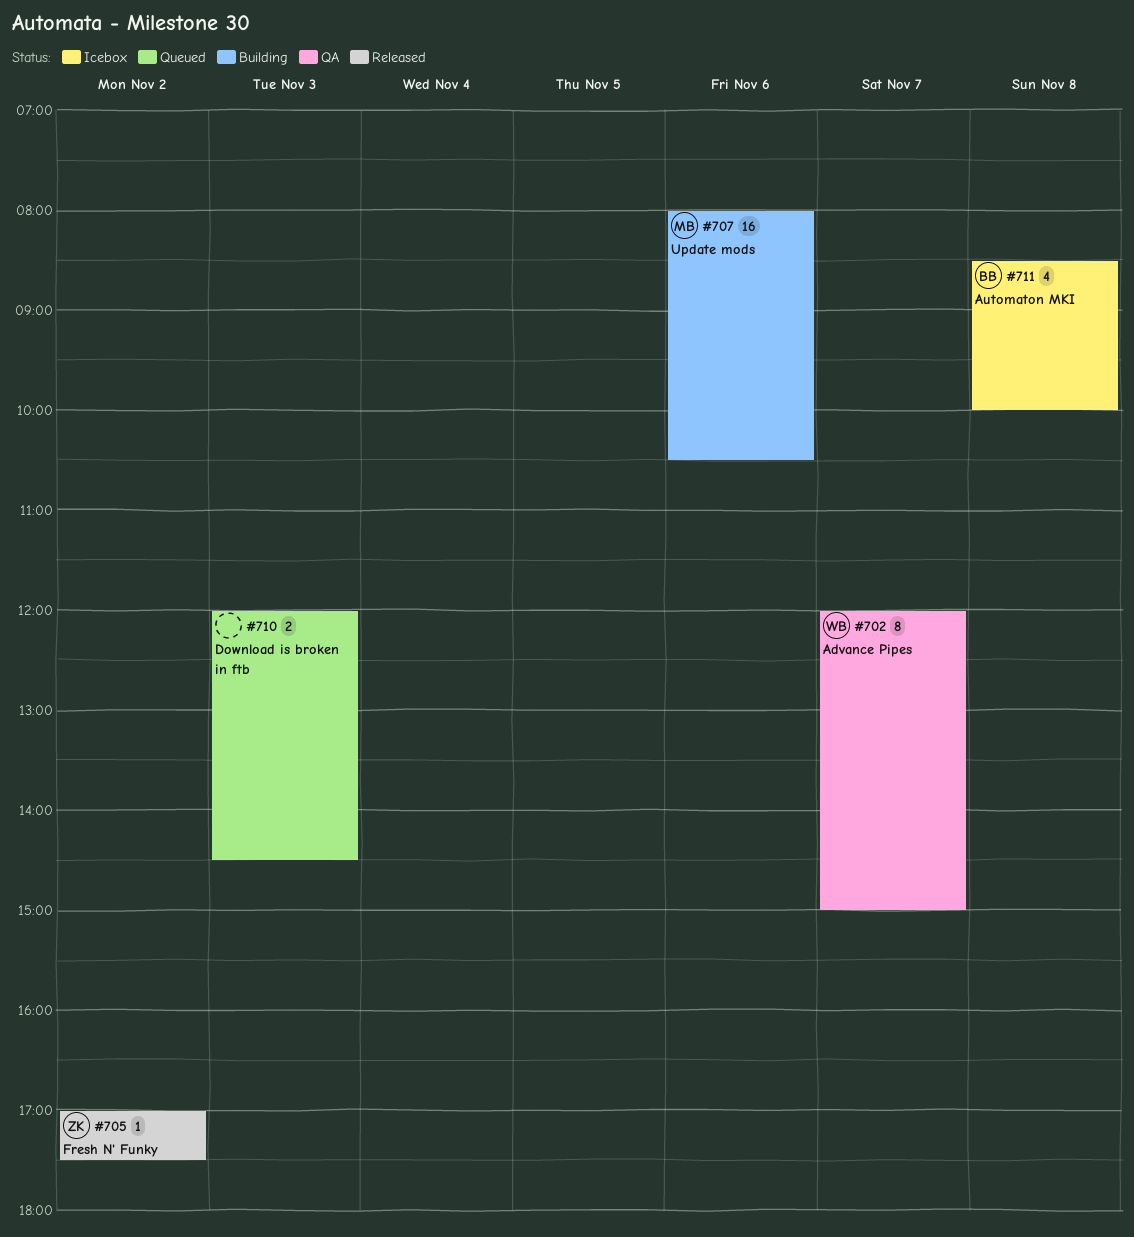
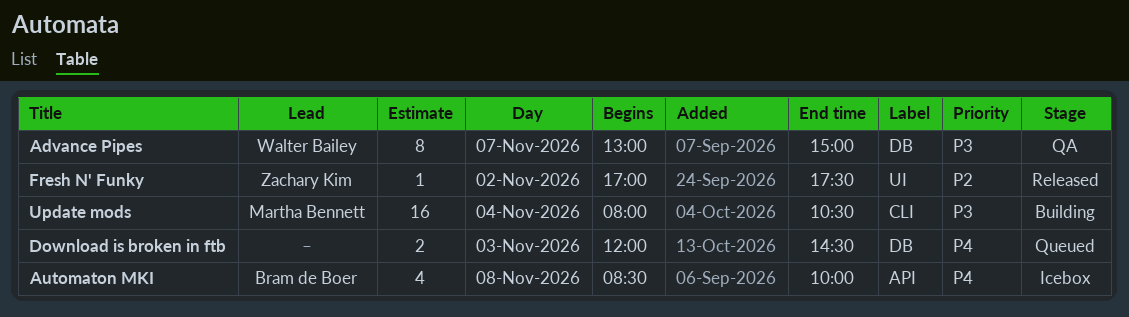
Advance Pipes, begins: 12:00 -> 13:00
Update mods, day: Nov 6 -> Nov 4

